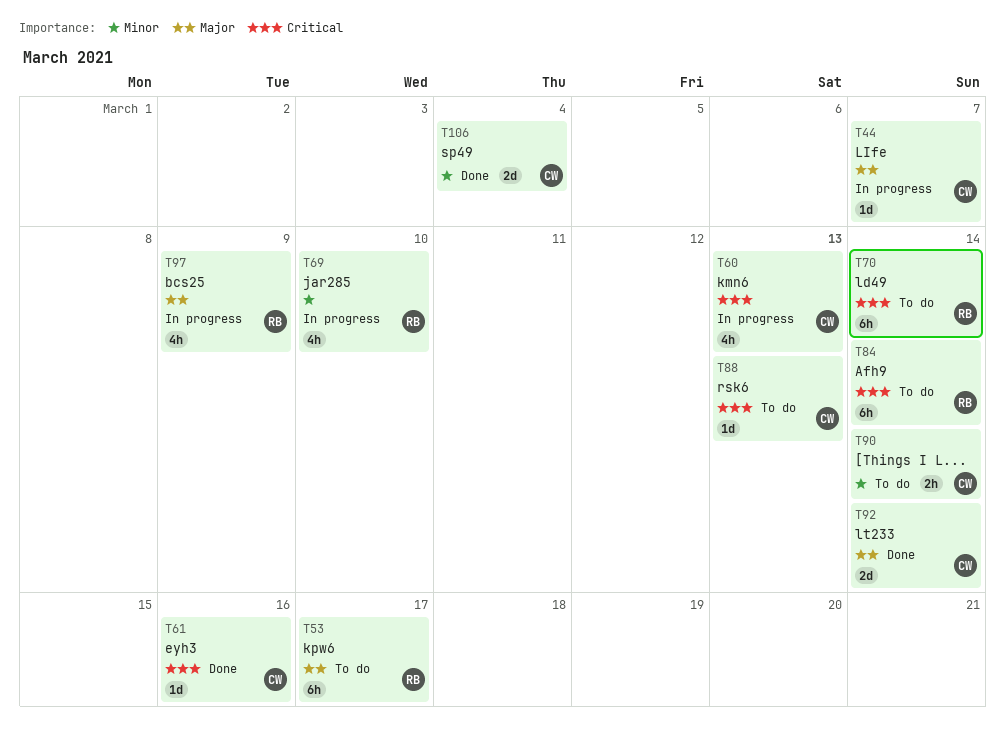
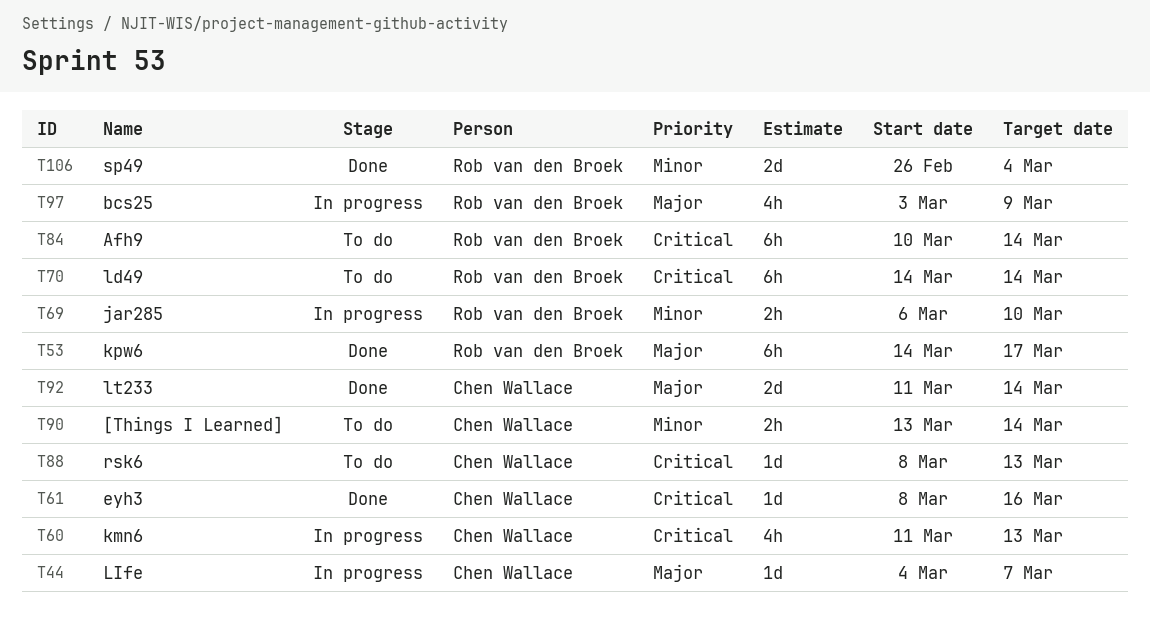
T53, status: To do -> Done
T69, estimate: 4h -> 2h
T106, owner: Chen Wallace -> Rob van den Broek

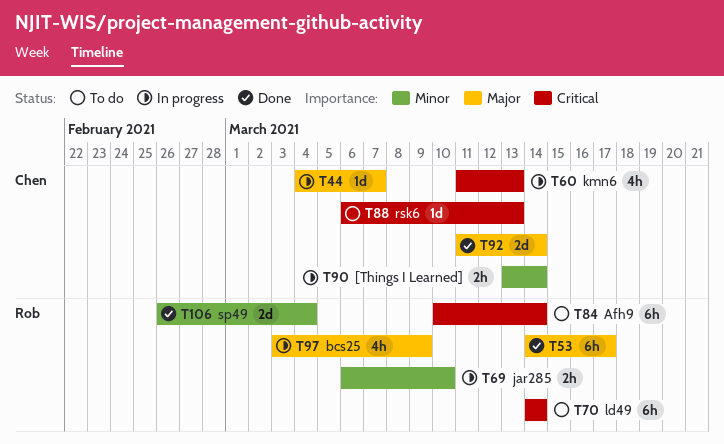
T61: present -> none
T88, start: Mar 8 -> Mar 6
T90, status: To do -> In progress

